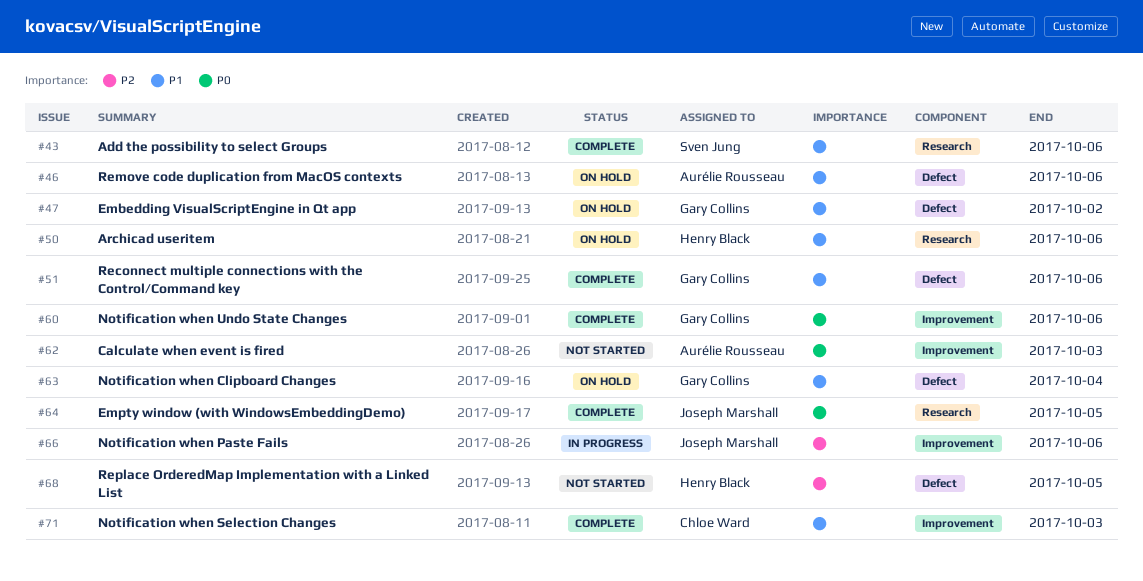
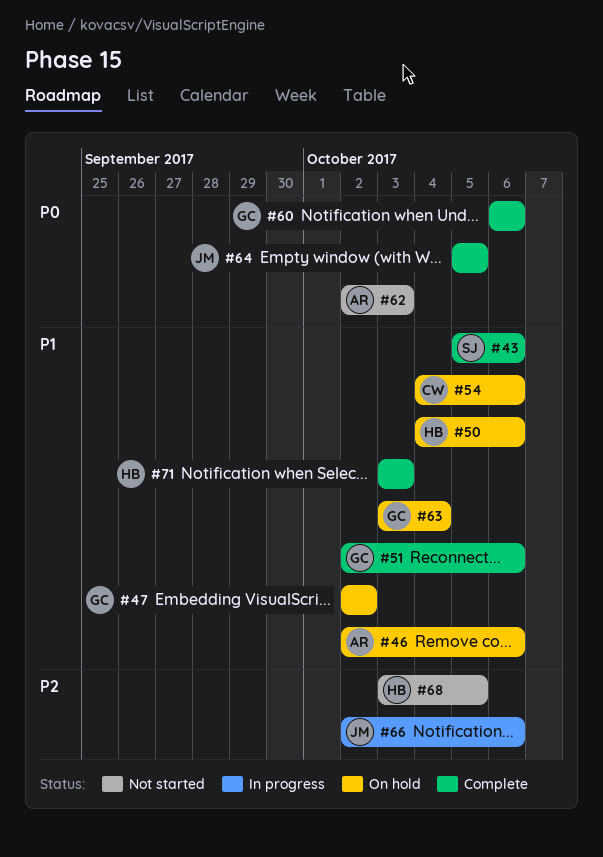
#54: none -> present
#71, owner: Chloe Ward -> Henry Black

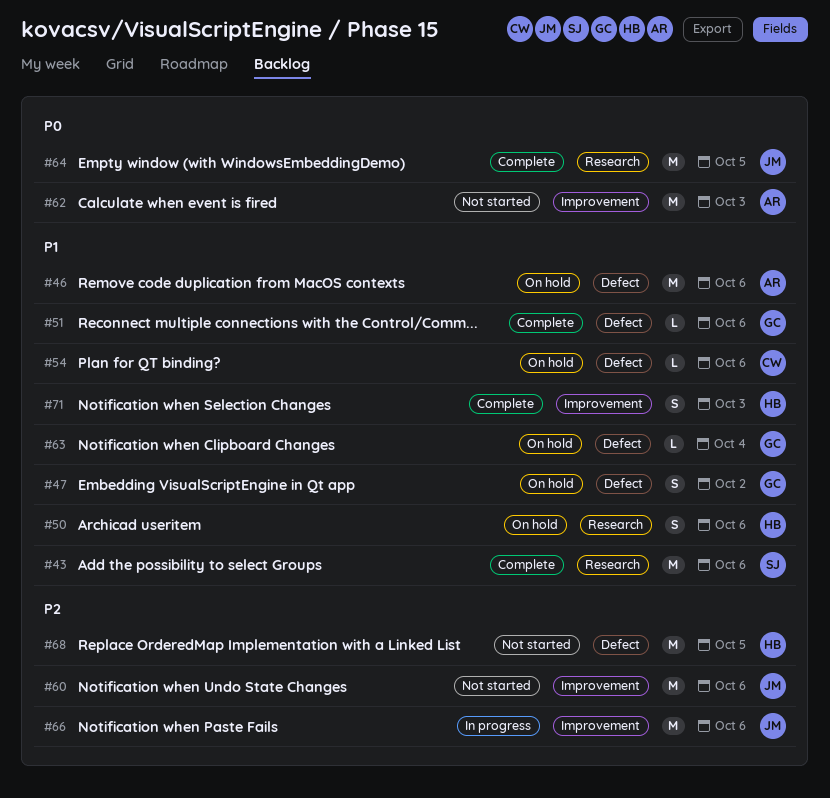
#60, status: Complete -> Not started
#60, owner: GC -> JM
#60, priority: P0 -> P2

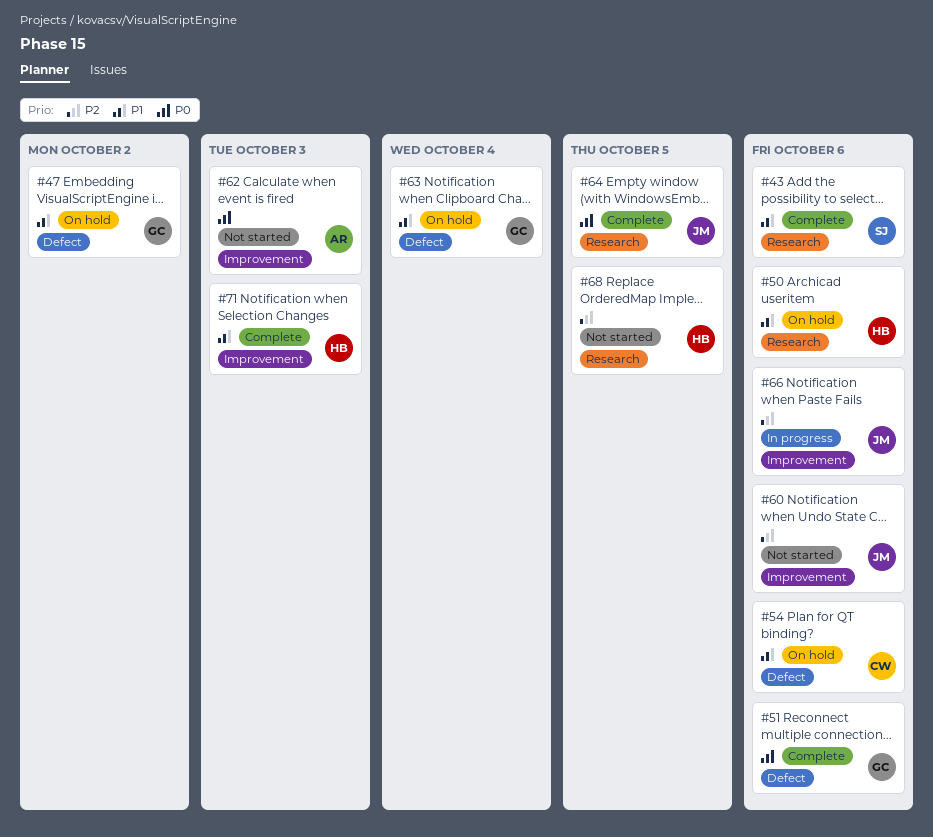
#46: present -> none
#51, priority: P1 -> P0
#68, label: Defect -> Research

